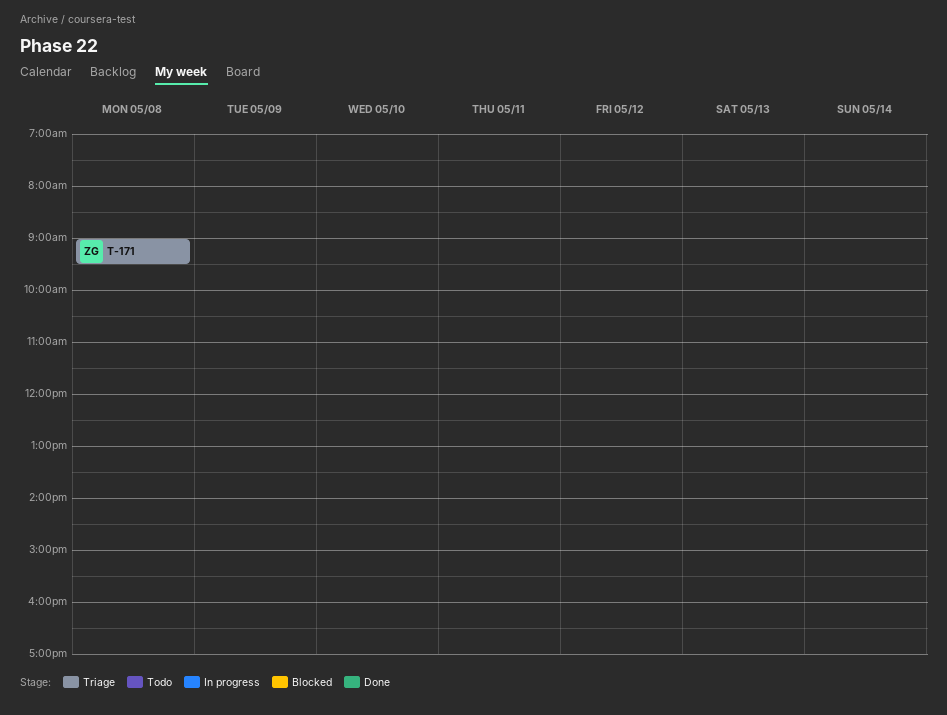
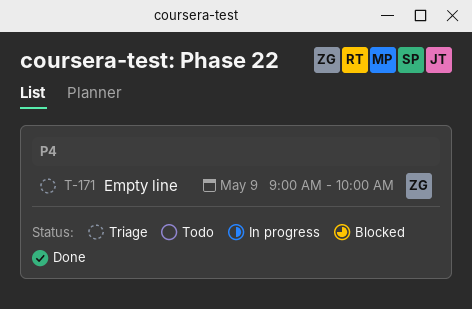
T-171, day: May 8 -> May 9
T-171, ends: 09:30 -> 10:00

